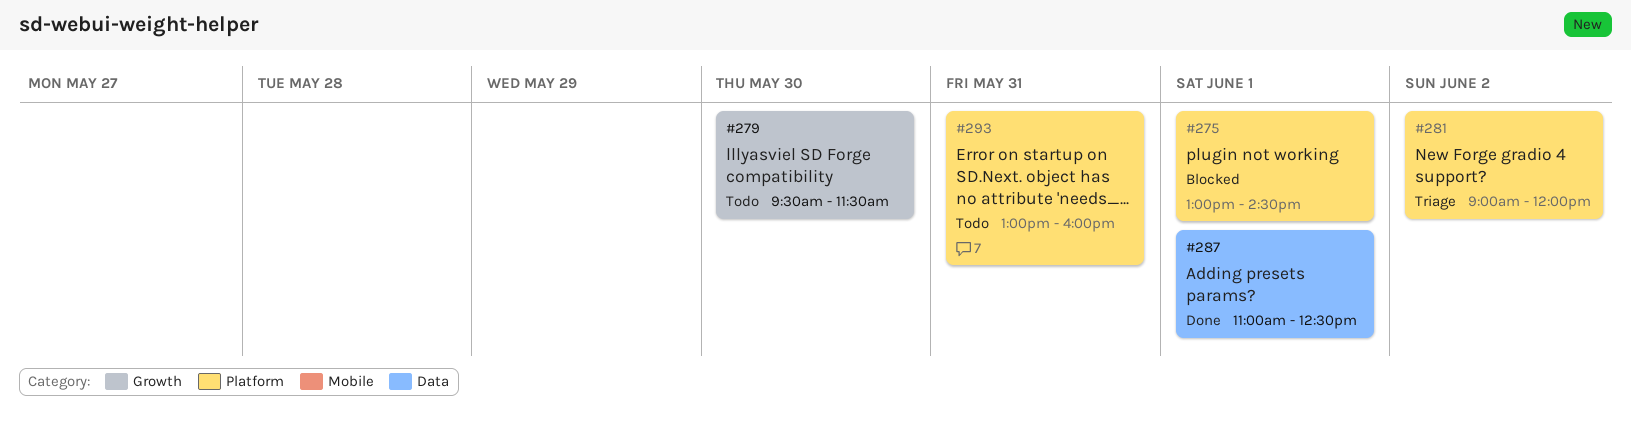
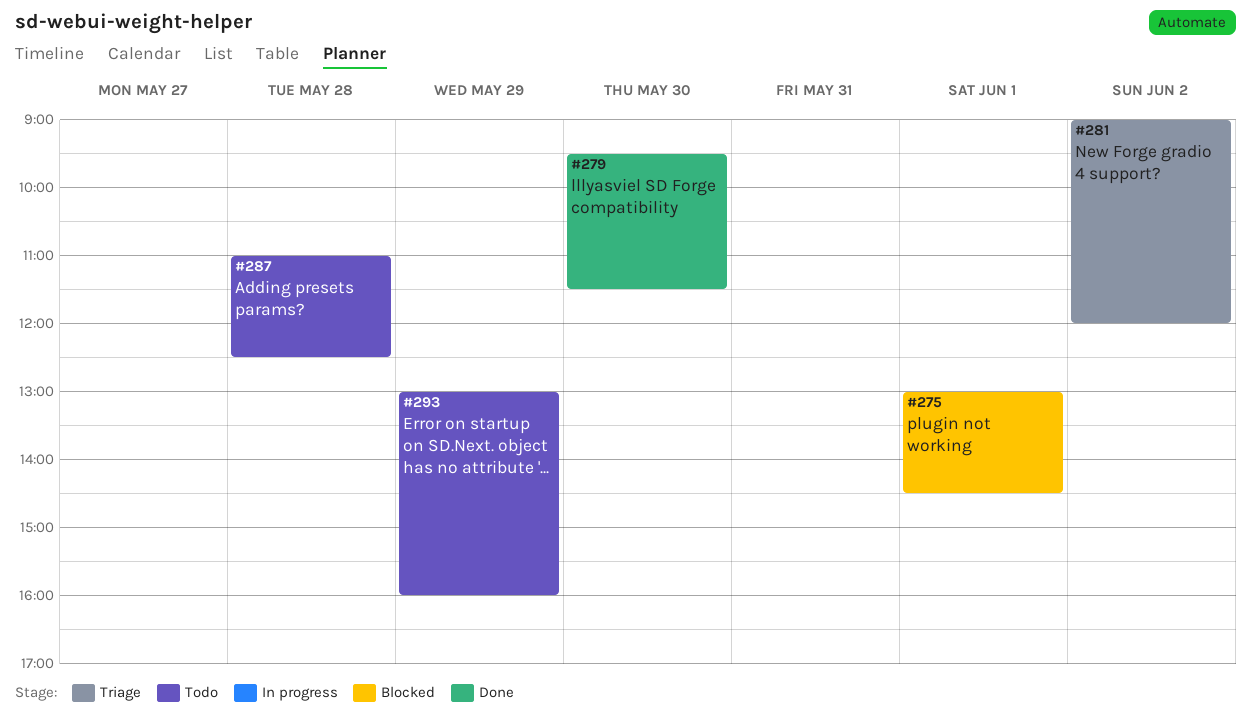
#279, status: Todo -> Done
#287, status: Done -> Todo
#287, day: Jun 1 -> May 28
#293, day: May 31 -> May 29

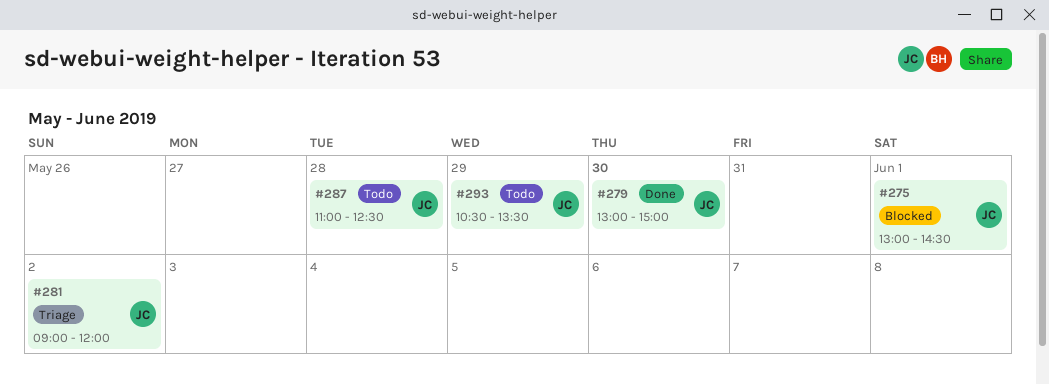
#279, begins: 09:30 -> 13:00
#279, ends: 11:30 -> 15:00
#293, begins: 13:00 -> 10:30
#293, ends: 16:00 -> 13:30

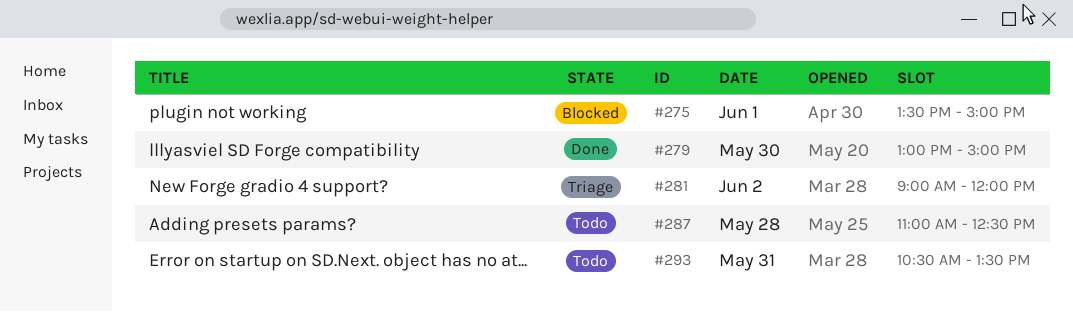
#275, begins: 13:00 -> 13:30
#275, ends: 14:30 -> 15:00
#293, day: May 29 -> May 31

